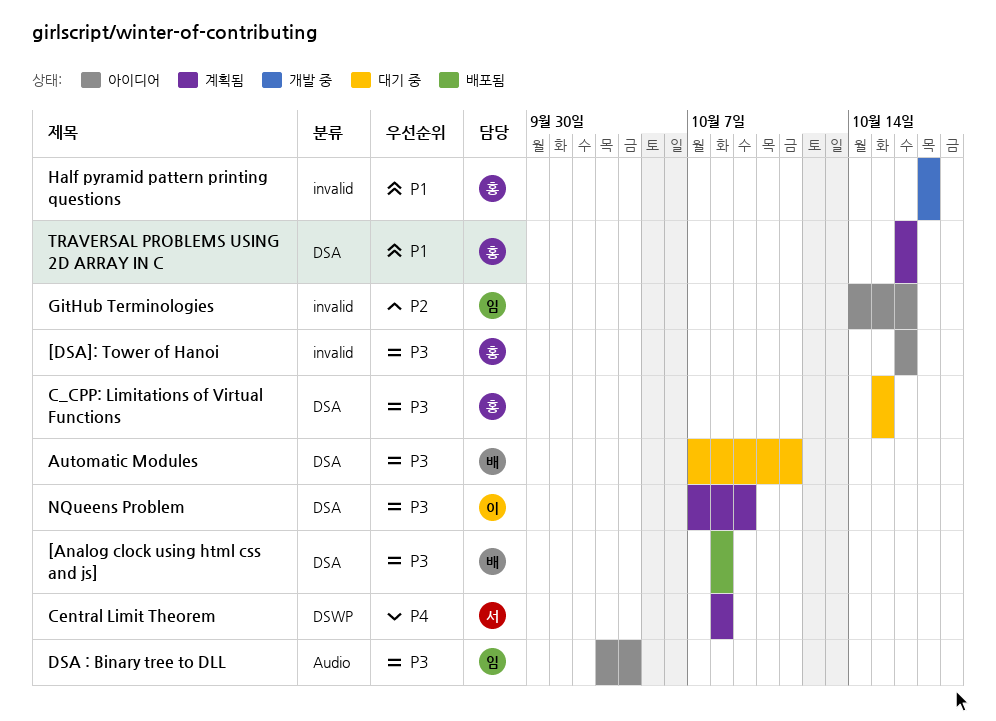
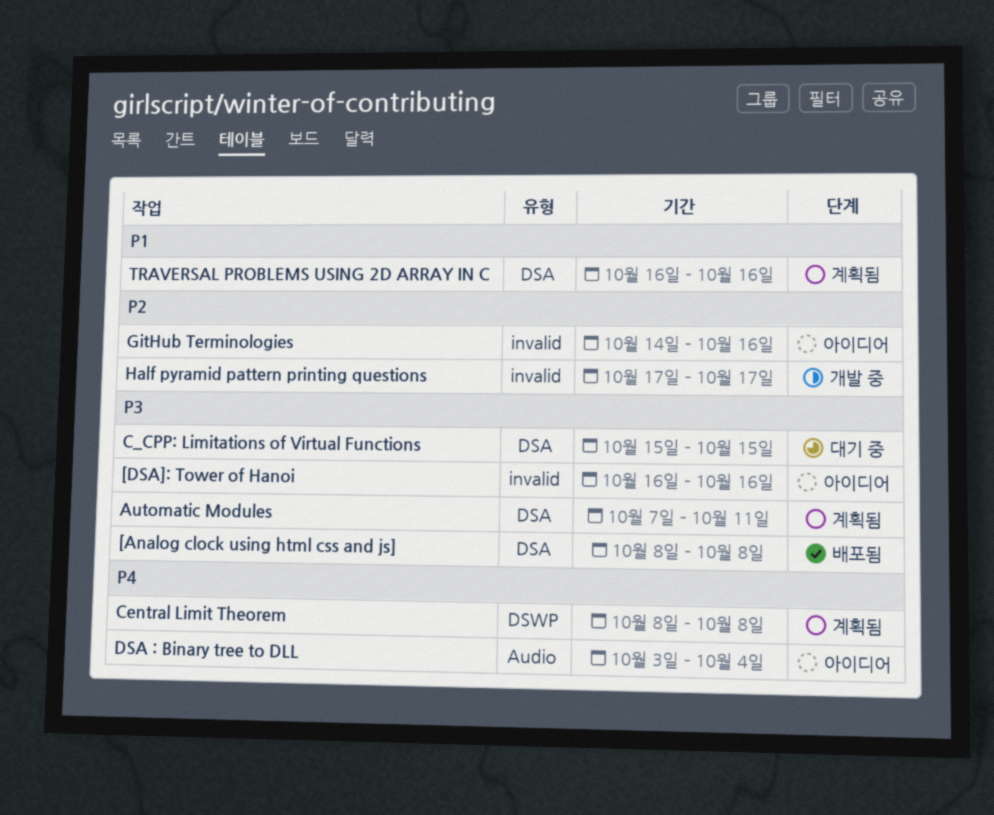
Automatic Modules, status: 대기 중 -> 계획됨
DSA : Binary tree to DLL, priority: P3 -> P4
Half pyramid pattern printing questions, priority: P1 -> P2
NQueens Problem: present -> none

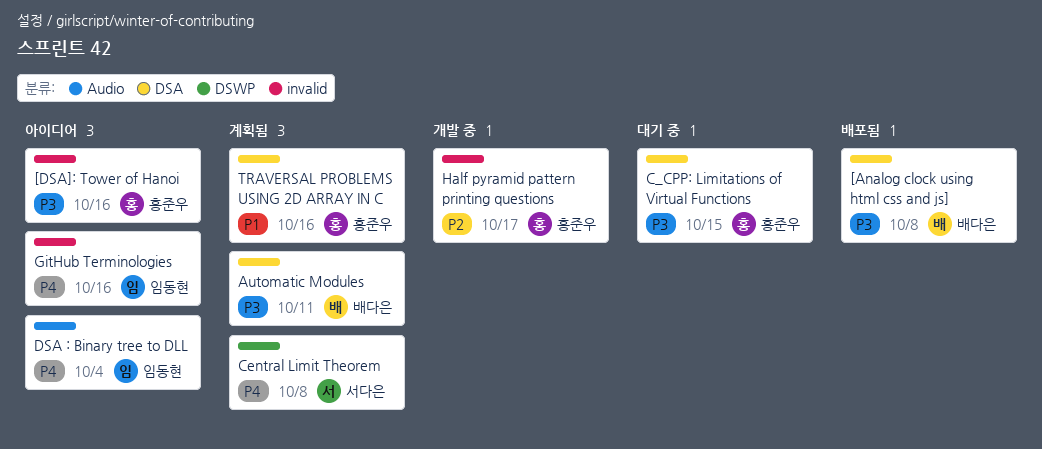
GitHub Terminologies, priority: P2 -> P4

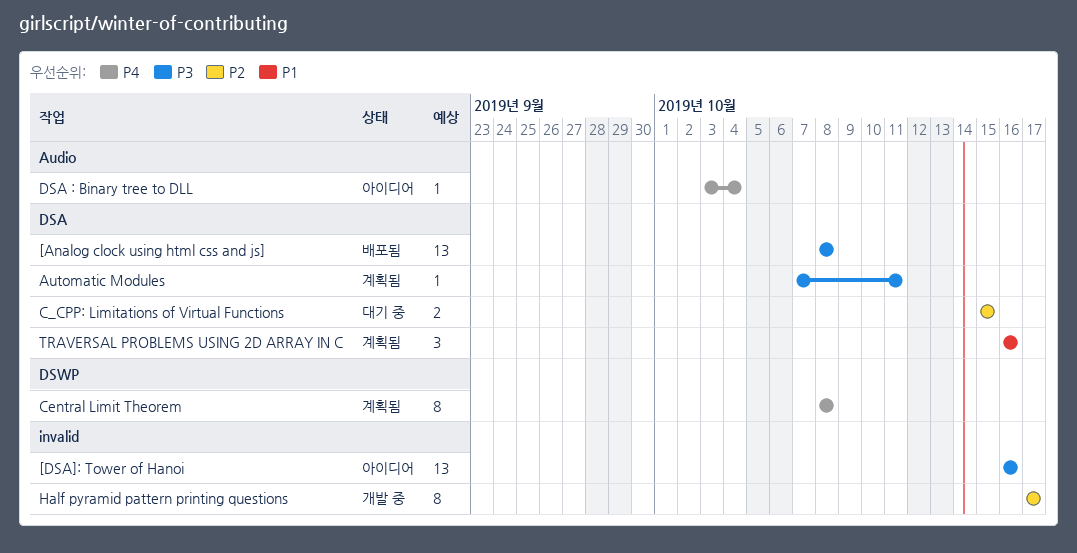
C_CPP: Limitations of Virtual Functions, priority: P3 -> P2
GitHub Terminologies: present -> none

